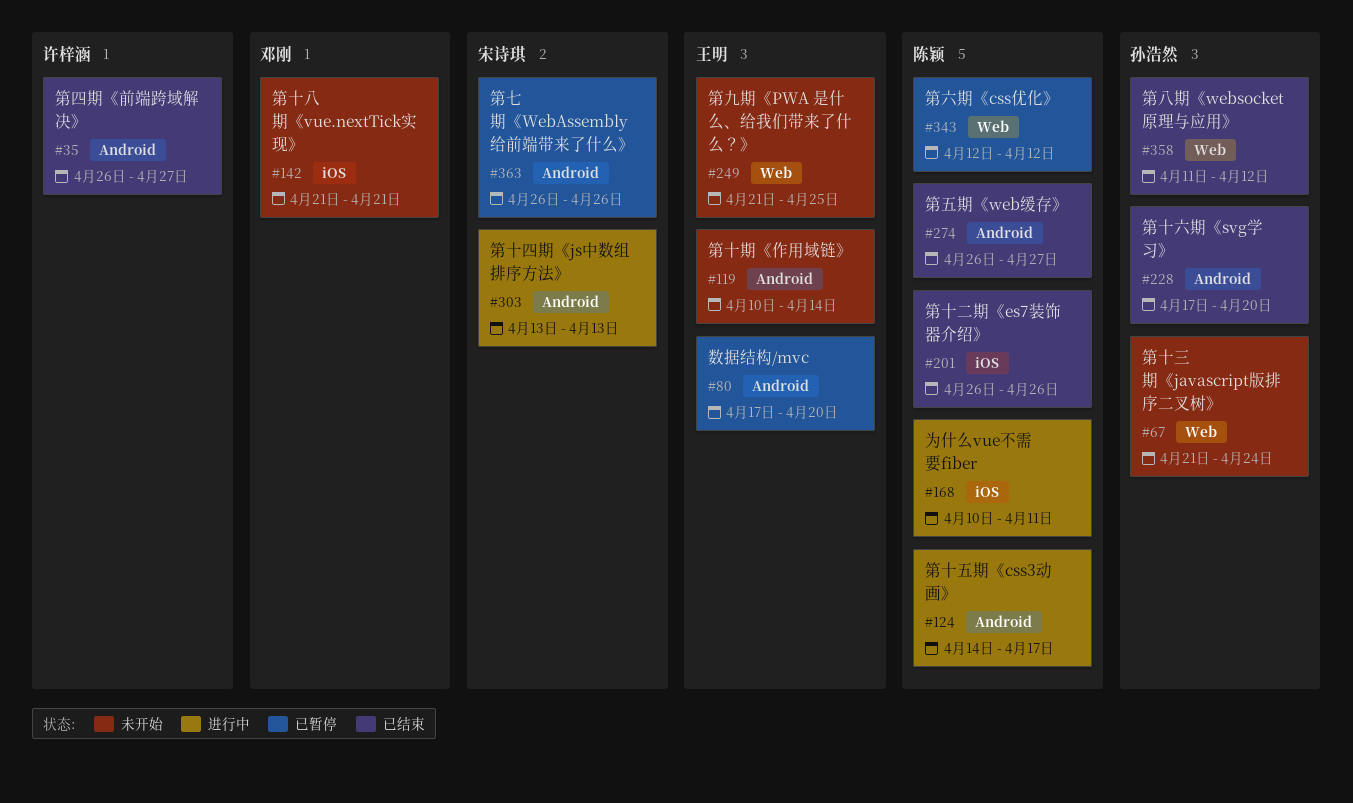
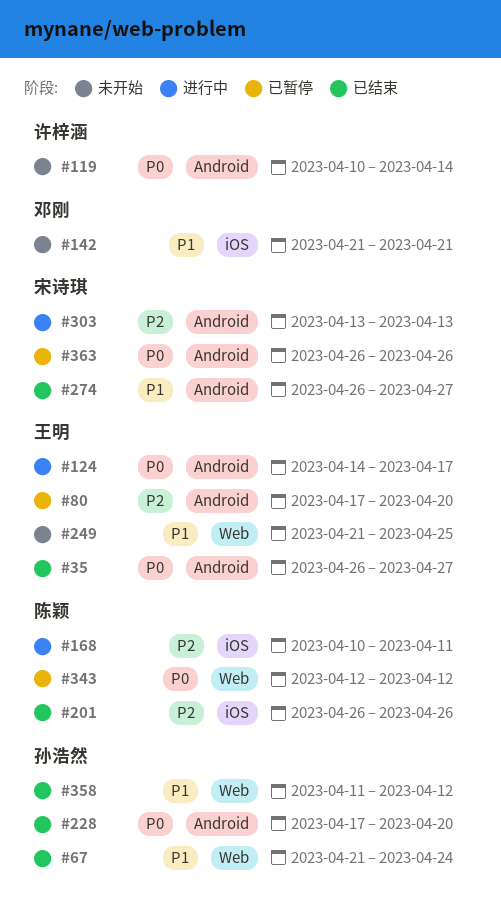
#35, owner: 许梓涵 -> 王明
#67, status: 未开始 -> 已结束
#119, owner: 王明 -> 许梓涵
#124, owner: 陈颖 -> 王明
#274, owner: 陈颖 -> 宋诗琪

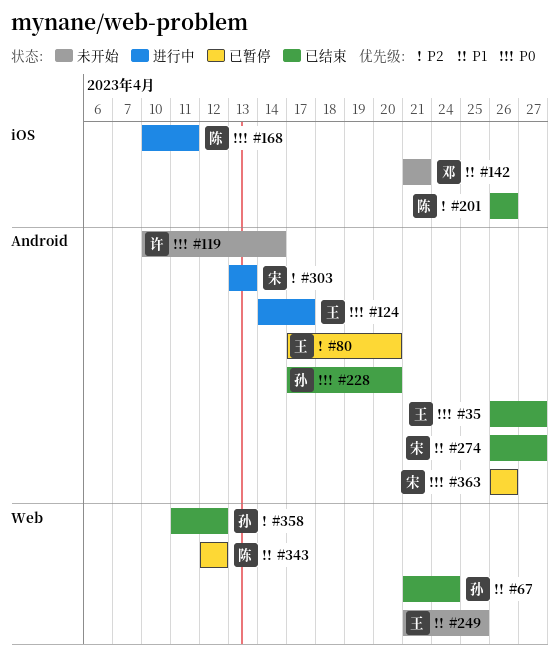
#168, priority: P2 -> P0
#343, priority: P0 -> P1
#358, priority: P1 -> P2

